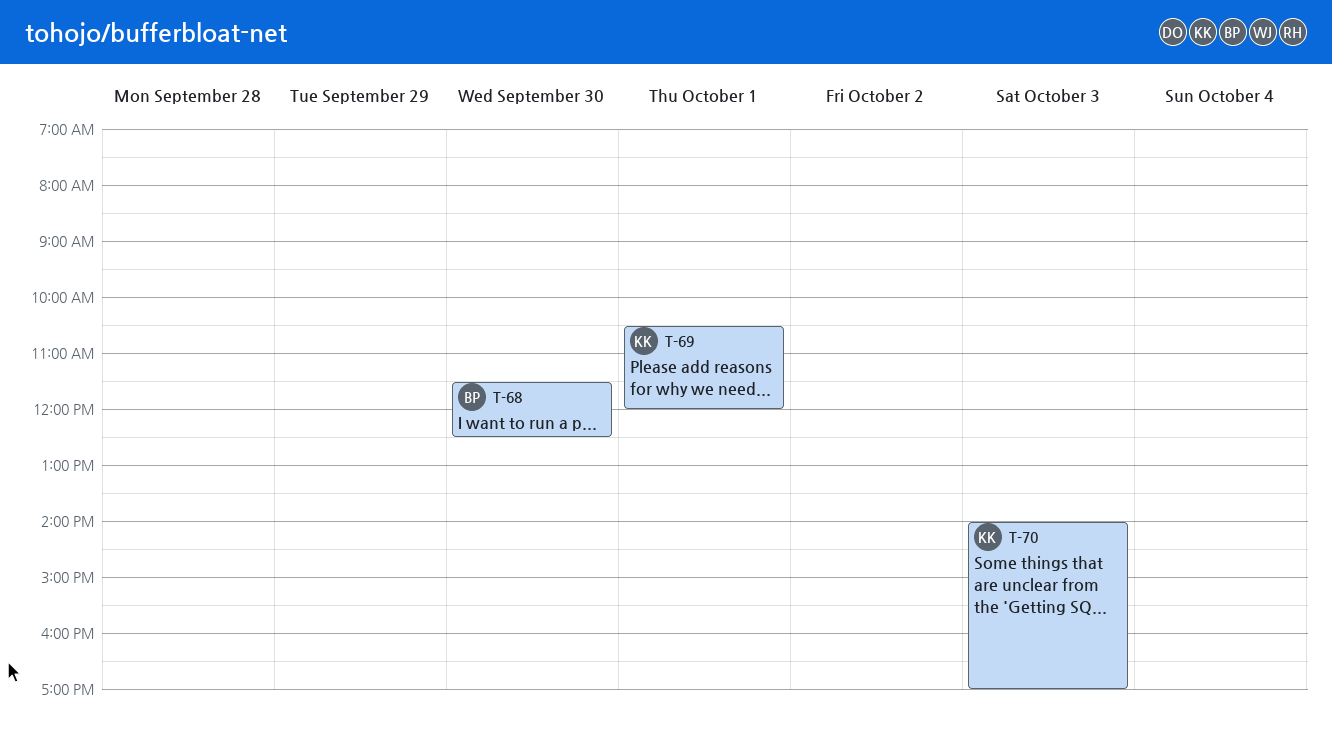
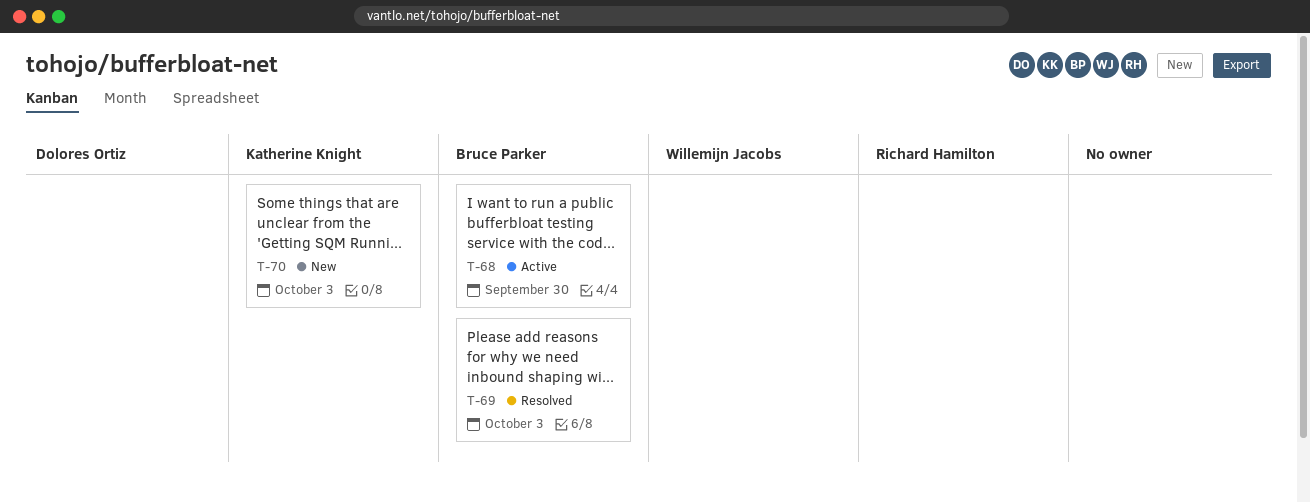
T-69, owner: Katherine Knight -> Bruce Parker
T-69, day: Oct 1 -> Oct 3

